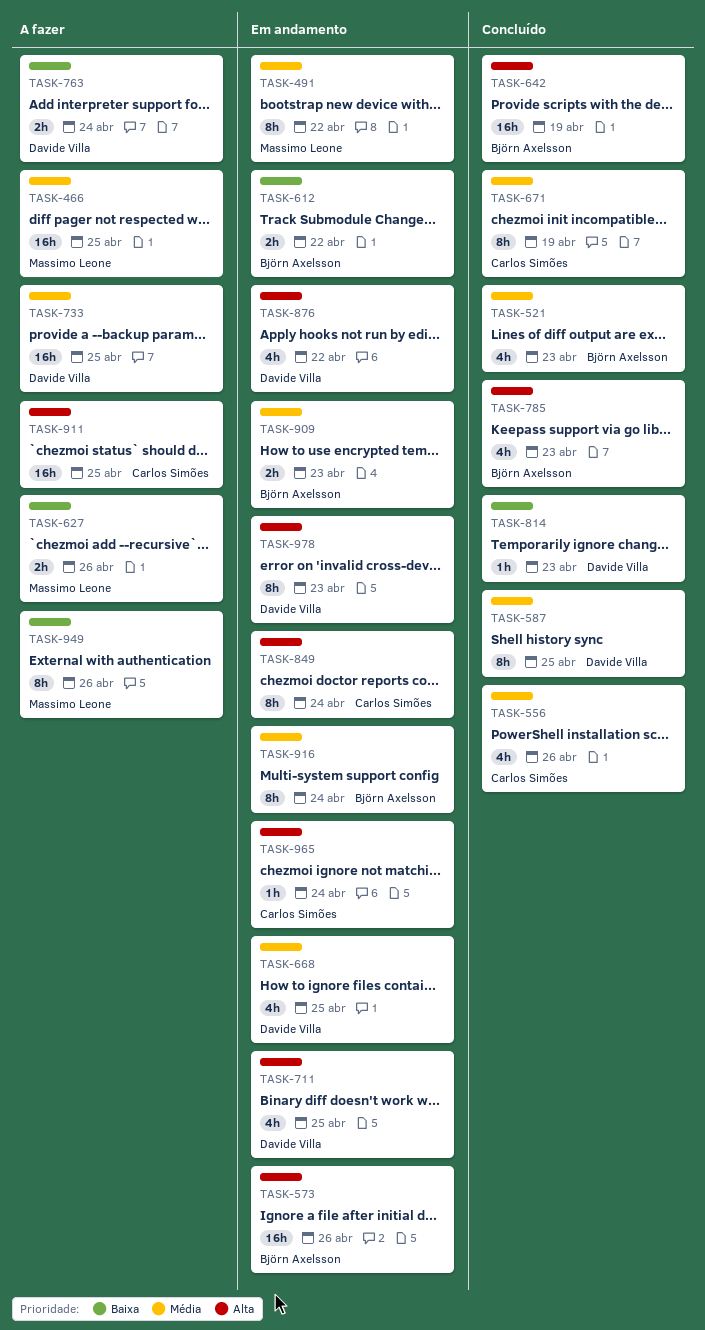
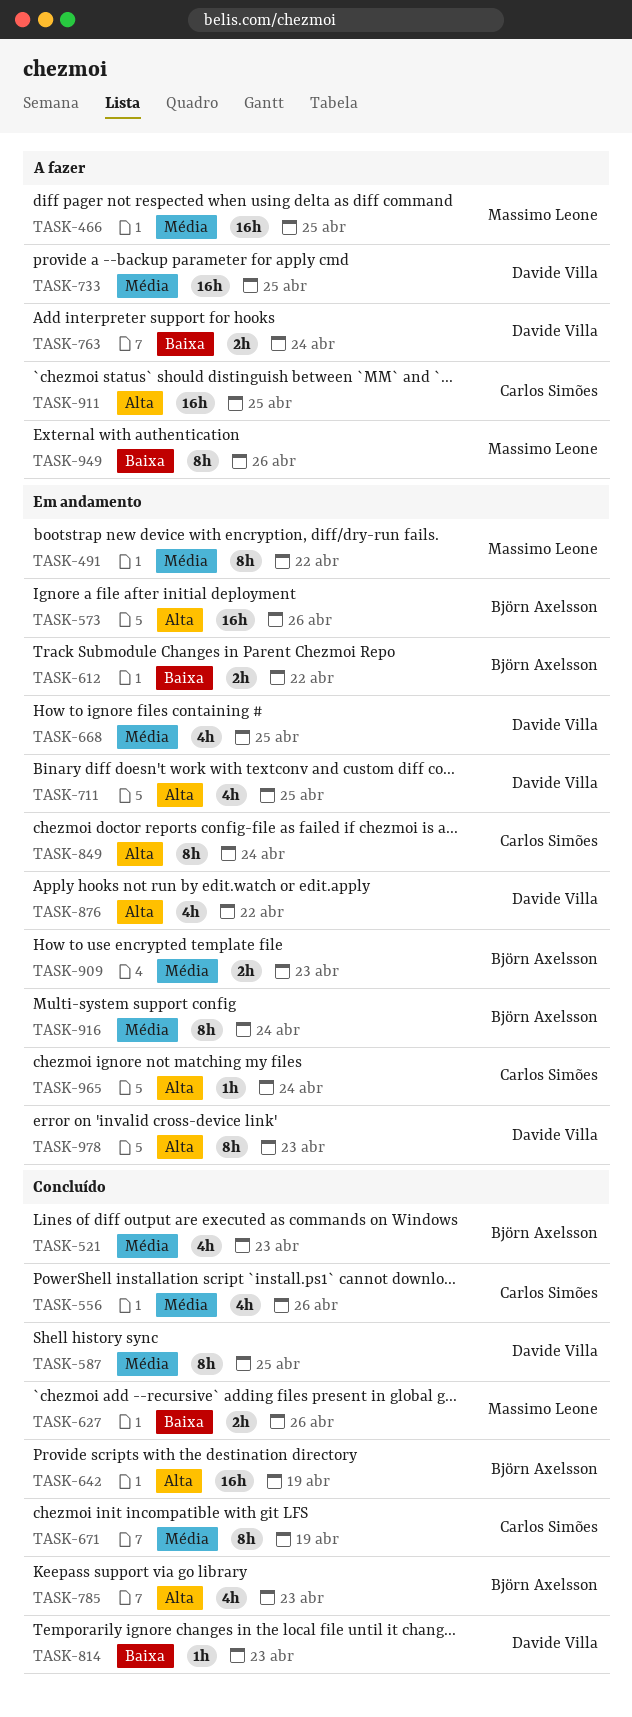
TASK-627, status: A fazer -> Concluído

